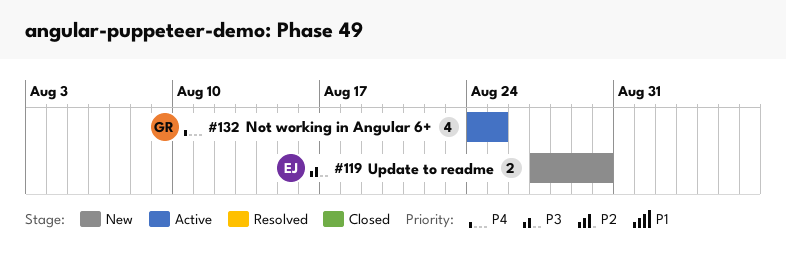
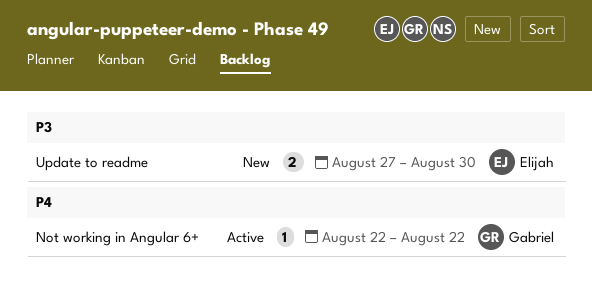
Not working in Angular 6+, estimate: 4 -> 1
Not working in Angular 6+, start: Aug 24 -> Aug 22
Not working in Angular 6+, due: Aug 25 -> Aug 22

